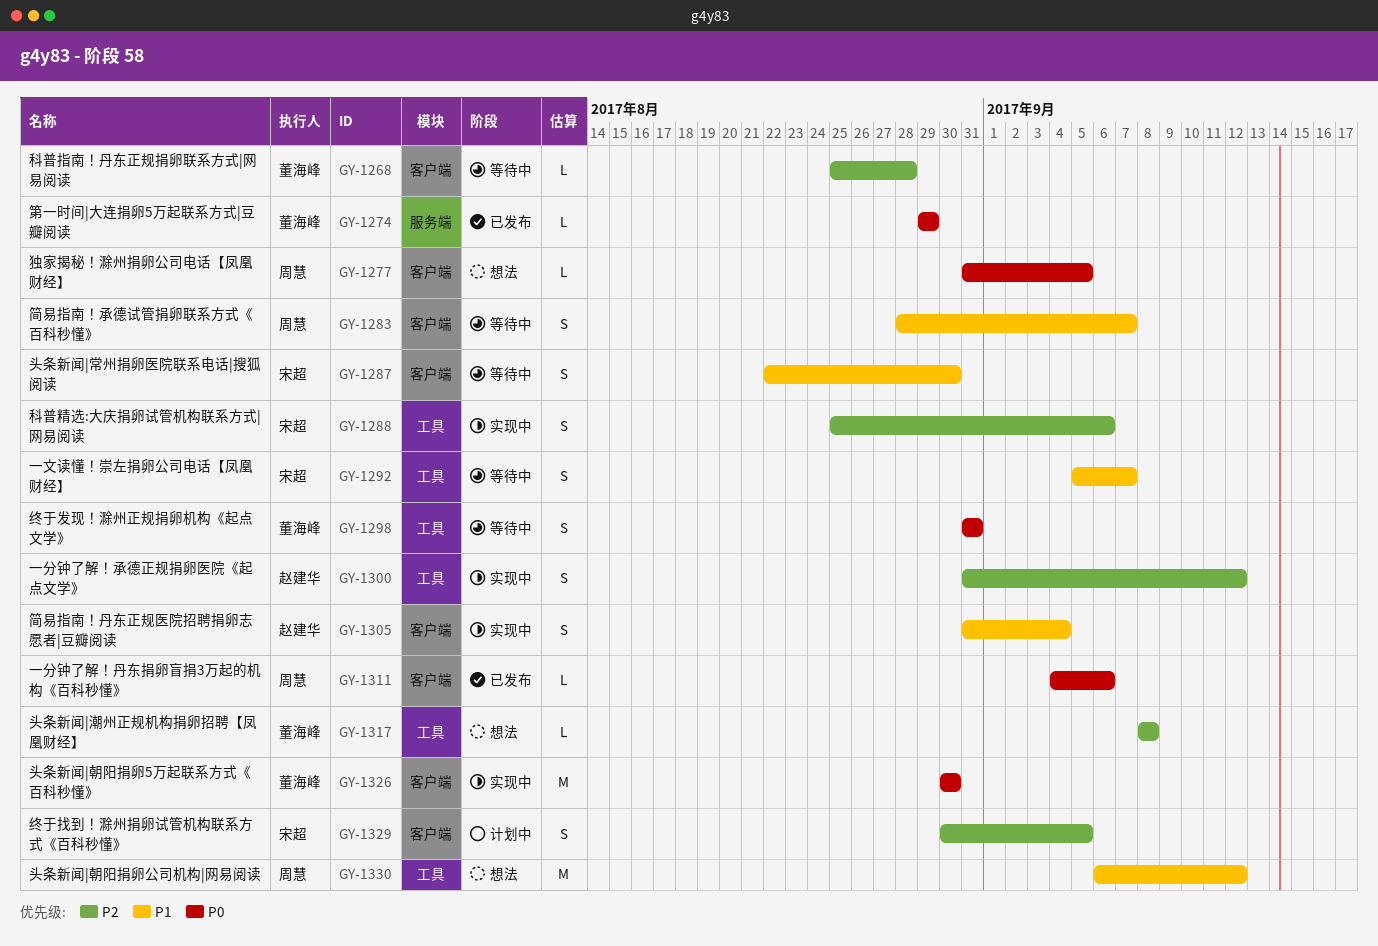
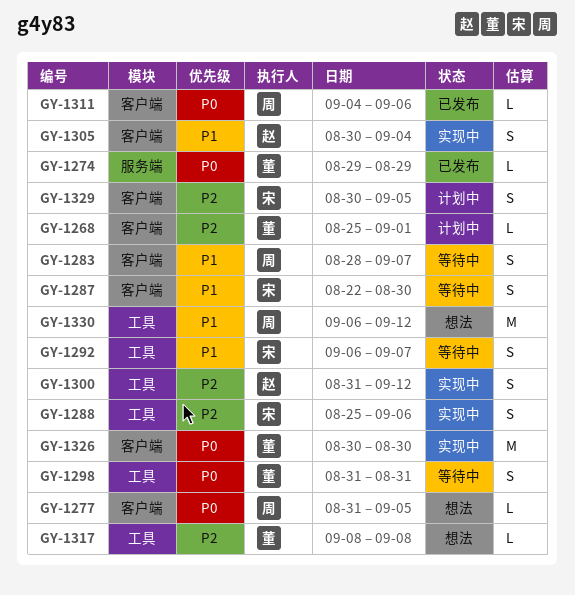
GY-1268, status: 等待中 -> 计划中
GY-1268, due: Aug 28 -> Sep 1
GY-1292, start: Sep 5 -> Sep 6
GY-1305, start: Aug 31 -> Aug 30

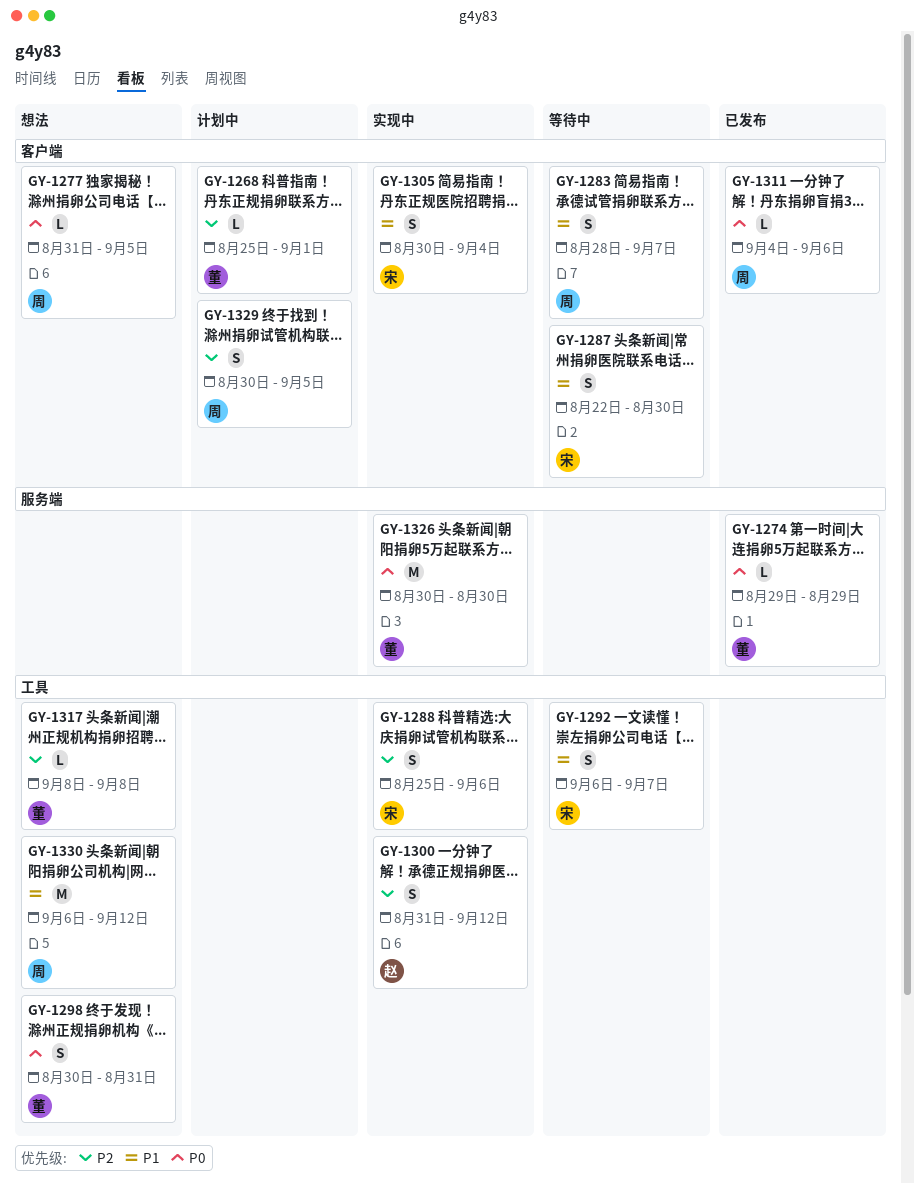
GY-1298, status: 等待中 -> 想法
GY-1298, start: Aug 31 -> Aug 30
GY-1305, owner: 赵 -> 宋
GY-1326, label: 客户端 -> 服务端
GY-1329, owner: 宋 -> 周

